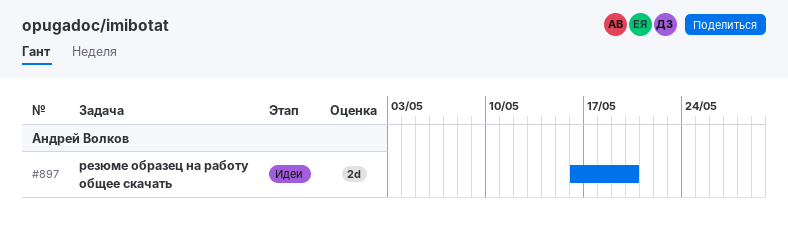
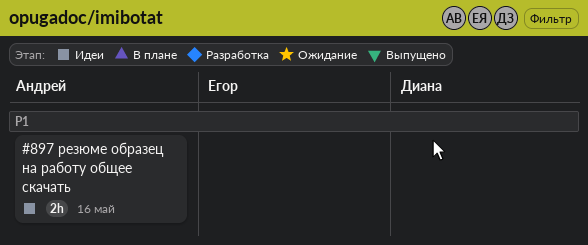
#897, estimate: 2d -> 2h
#897, due: May 20 -> May 16

